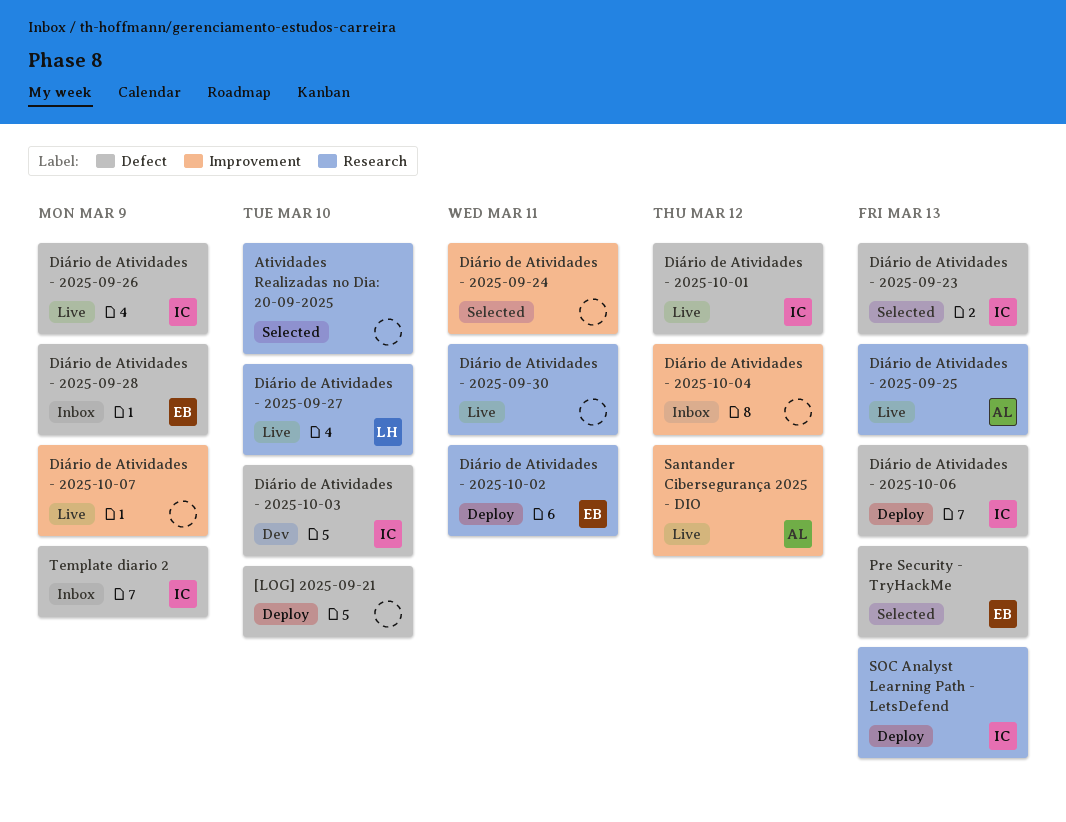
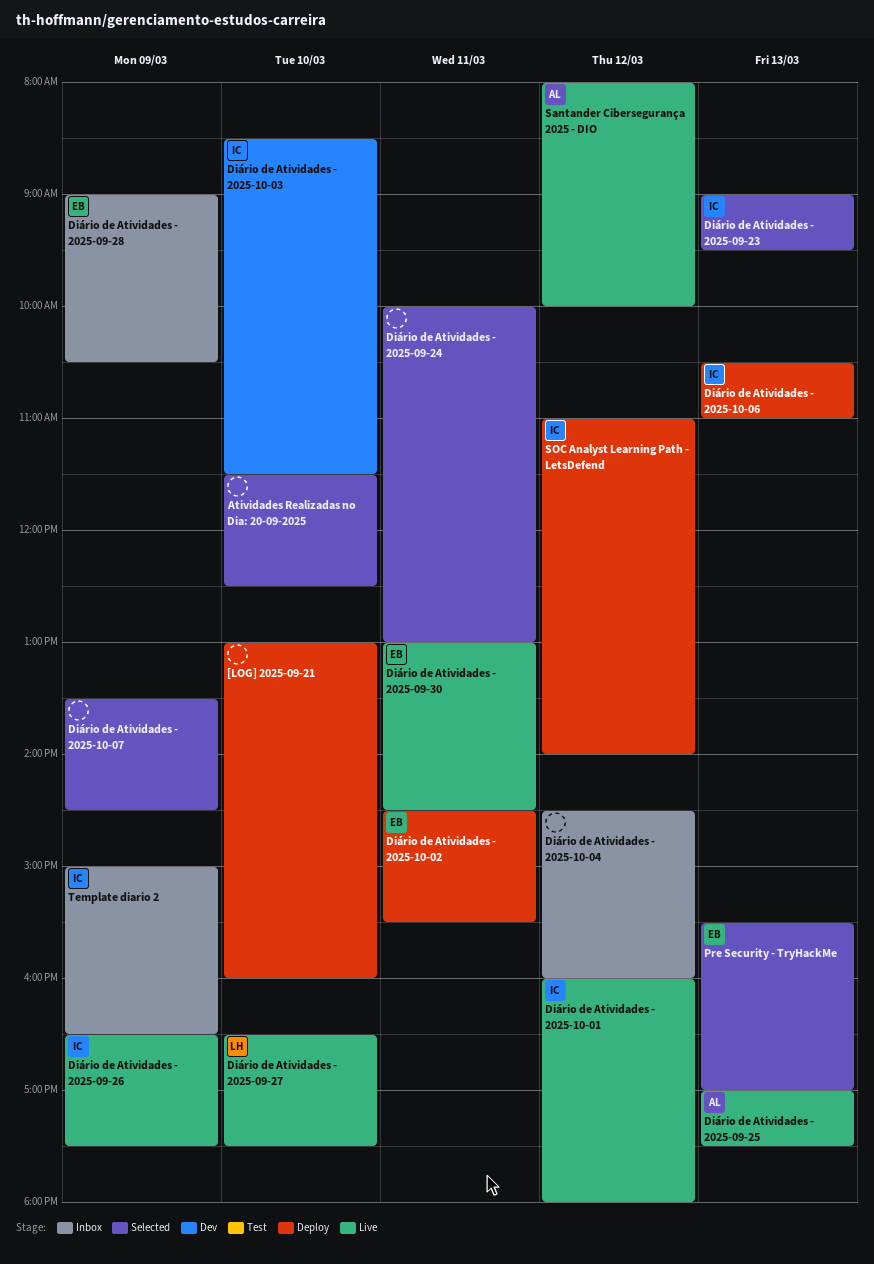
Diário de Atividades - 2025-09-30, owner: none -> EB
Diário de Atividades - 2025-10-07, status: Live -> Selected
SOC Analyst Learning Path - LetsDefend, day: Mar 13 -> Mar 12

